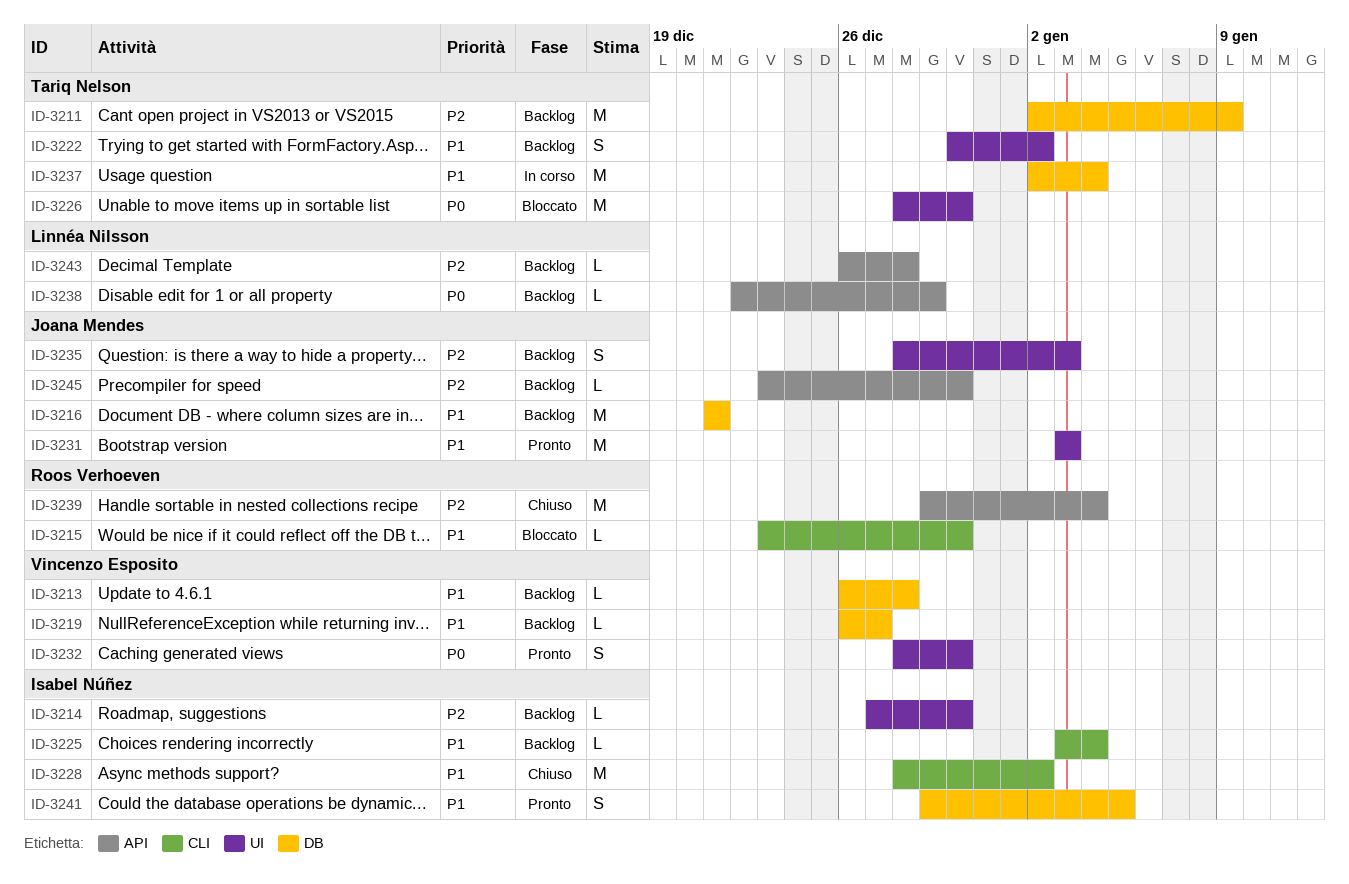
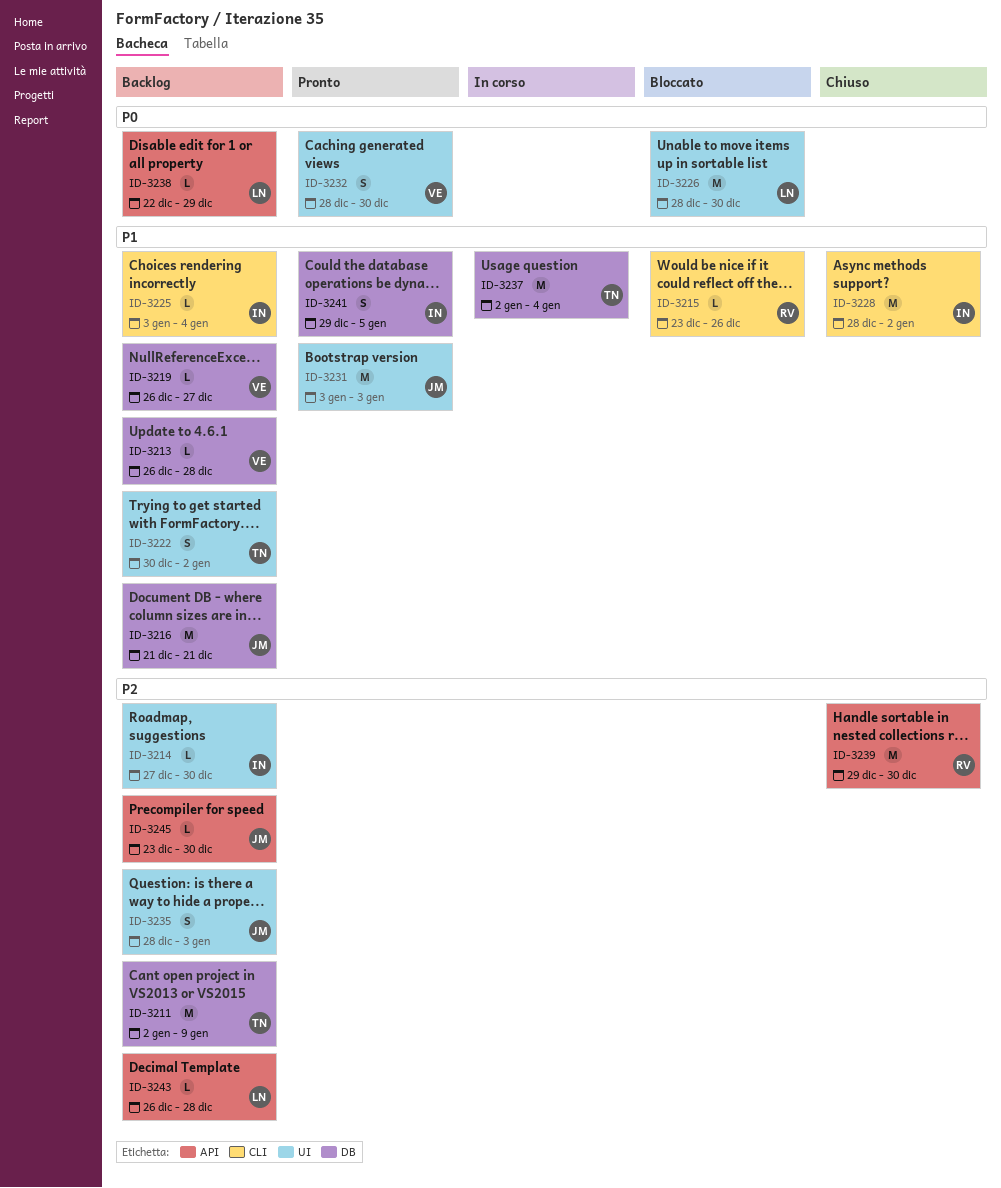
ID-3215, due: Dec 30 -> Dec 26
ID-3226, owner: Tariq Nelson -> Linnéa Nilsson
ID-3239, due: Jan 4 -> Dec 30

